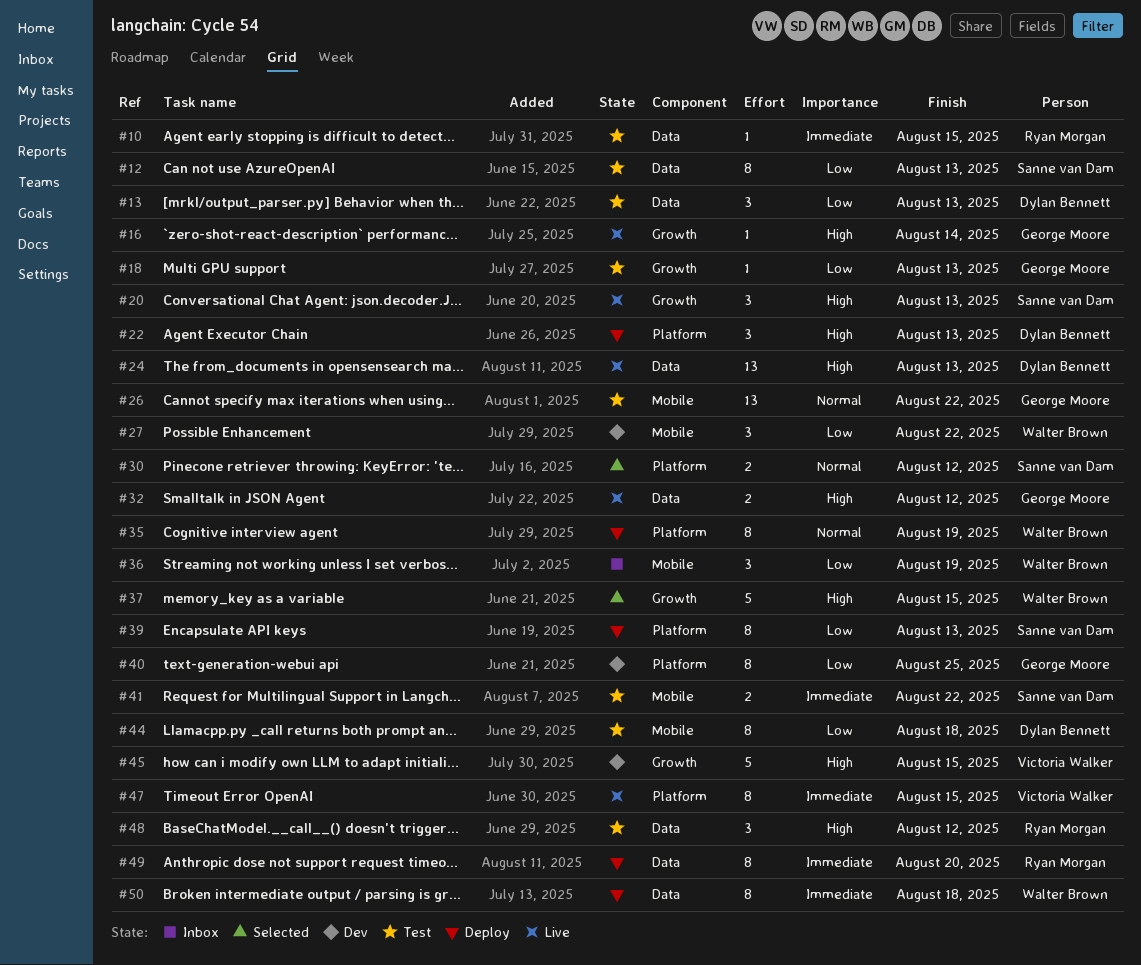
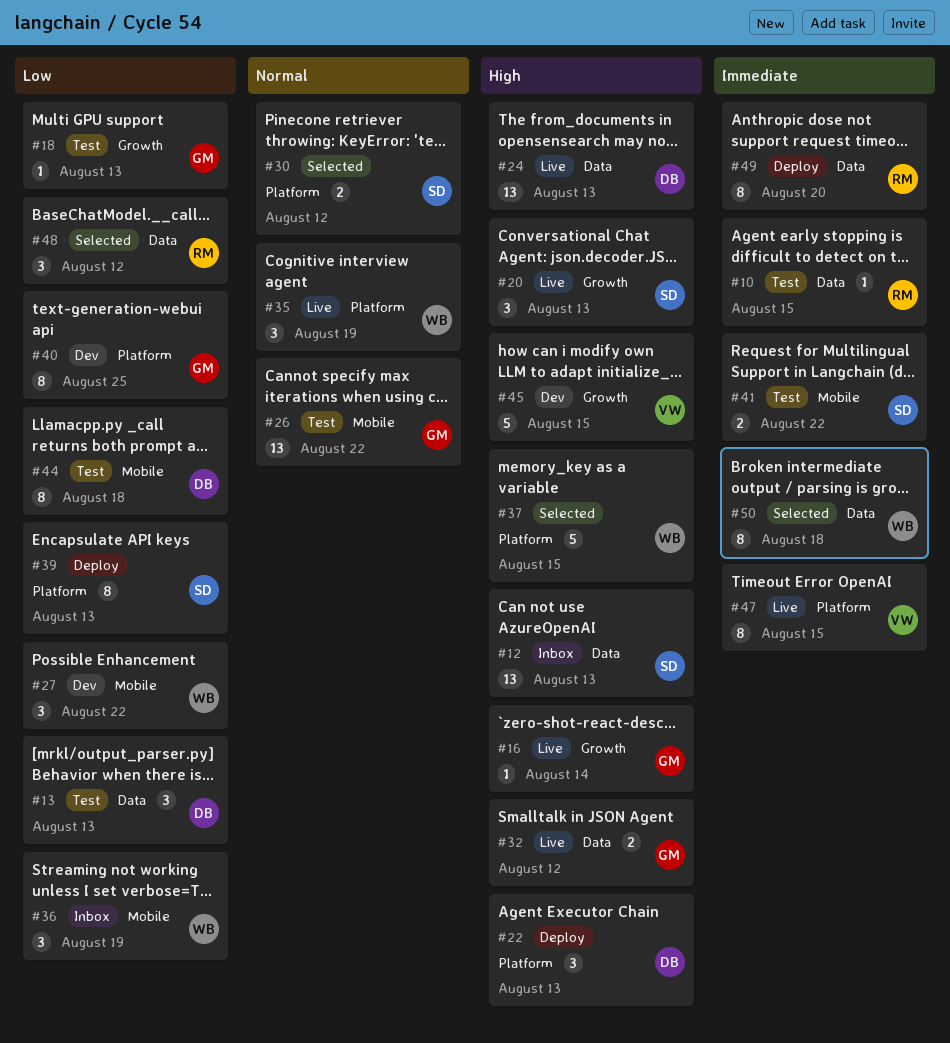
#12, status: Test -> Inbox
#12, priority: Low -> High
#12, estimate: 8 -> 13
#35, status: Deploy -> Live
#35, estimate: 8 -> 3
#37, label: Growth -> Platform
#48, status: Test -> Selected
#48, priority: High -> Low
#50, status: Deploy -> Selected

